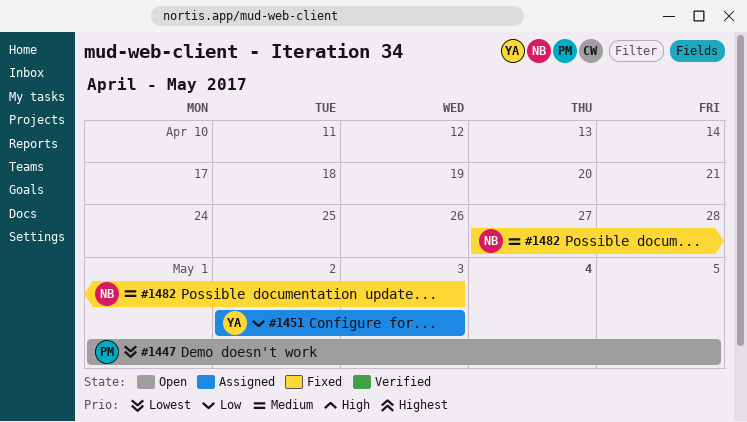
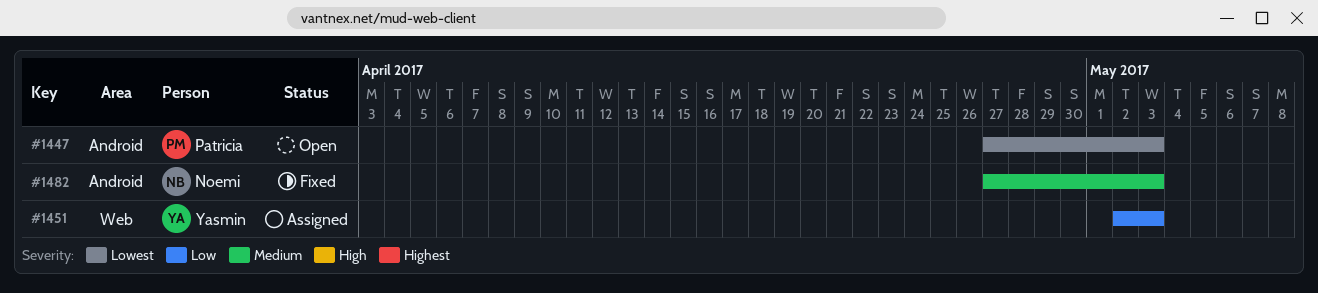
#1447, start: May 1 -> Apr 27
#1447, due: May 5 -> May 3

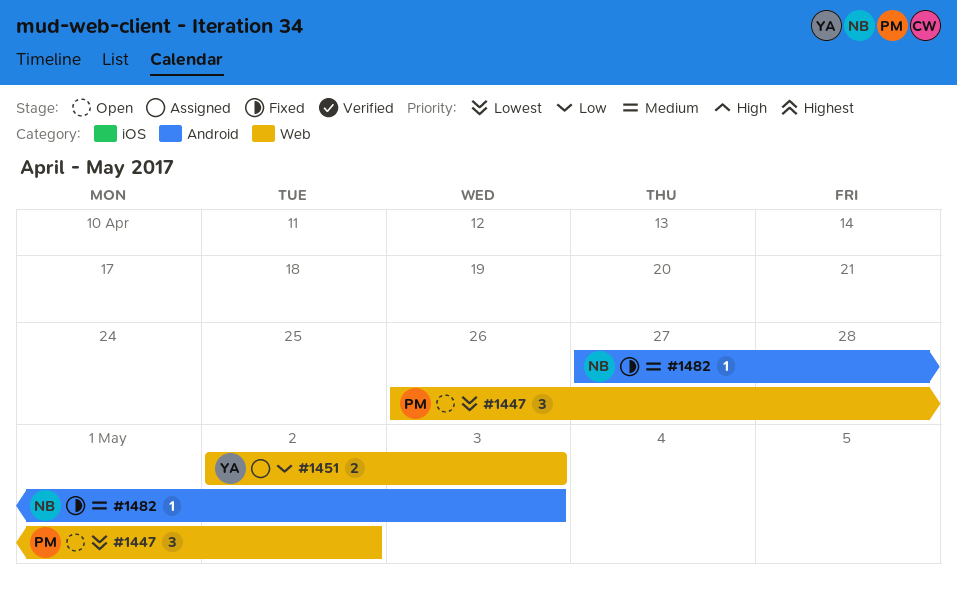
#1447, label: Android -> Web
#1447, start: Apr 27 -> Apr 26
#1447, due: May 3 -> May 2

